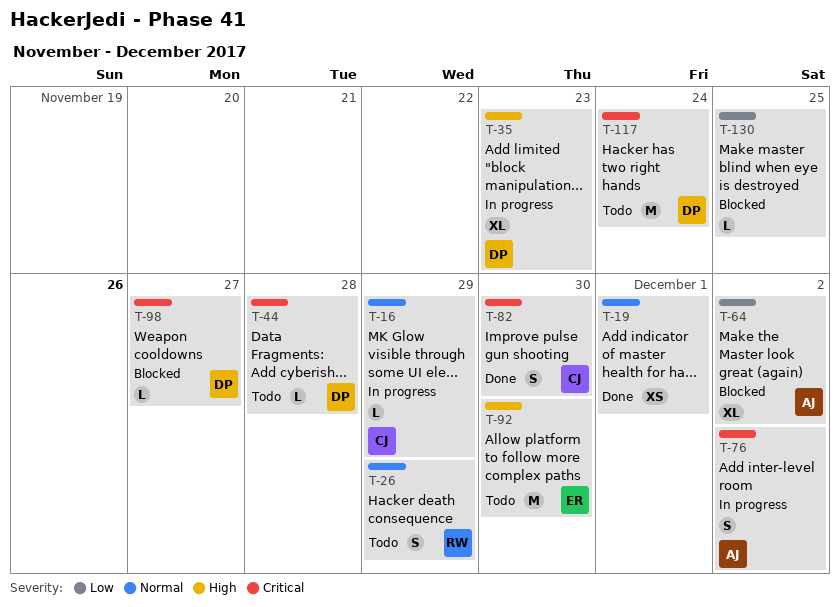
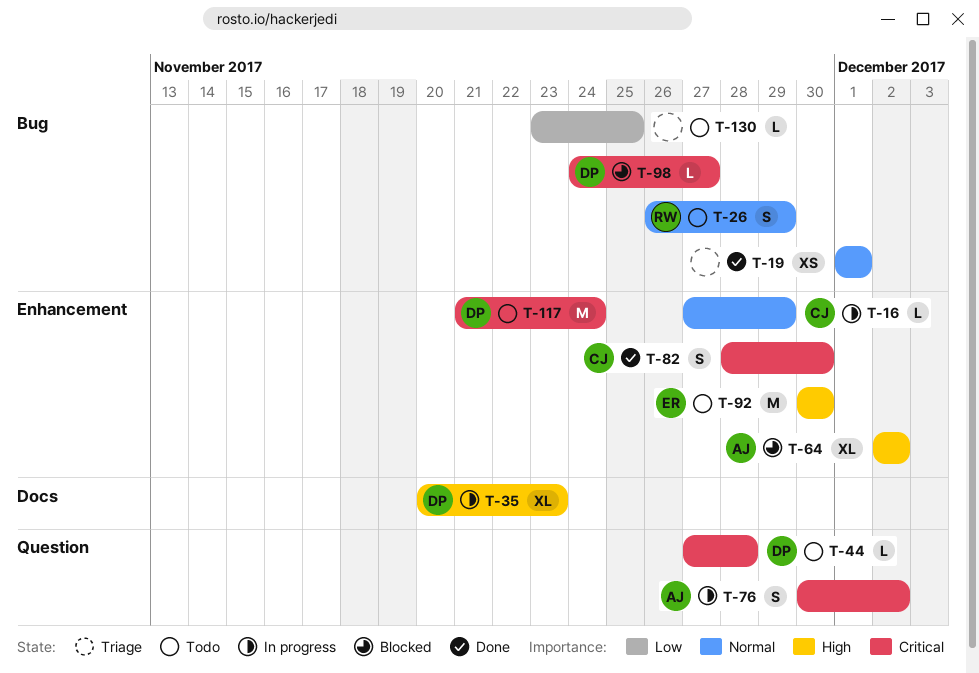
T-64, priority: Low -> High
T-130, status: Blocked -> Todo

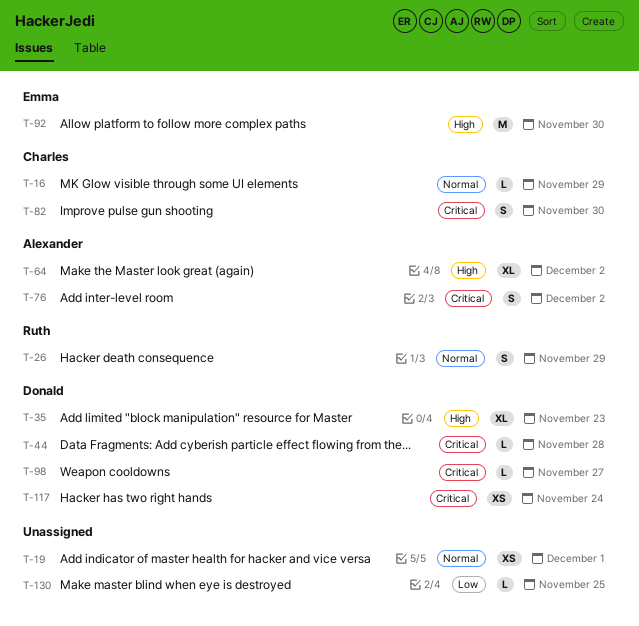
T-117, estimate: M -> XS

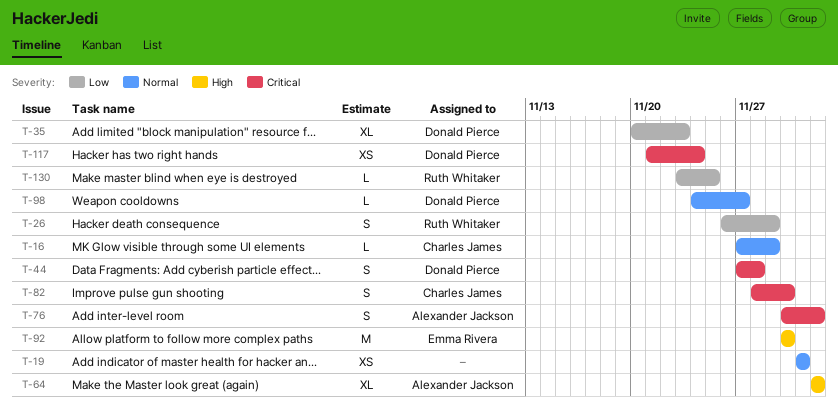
T-26, priority: Normal -> Low
T-35, priority: High -> Low
T-44, estimate: L -> S
T-98, priority: Critical -> Normal
T-130, owner: none -> Ruth Whitaker

